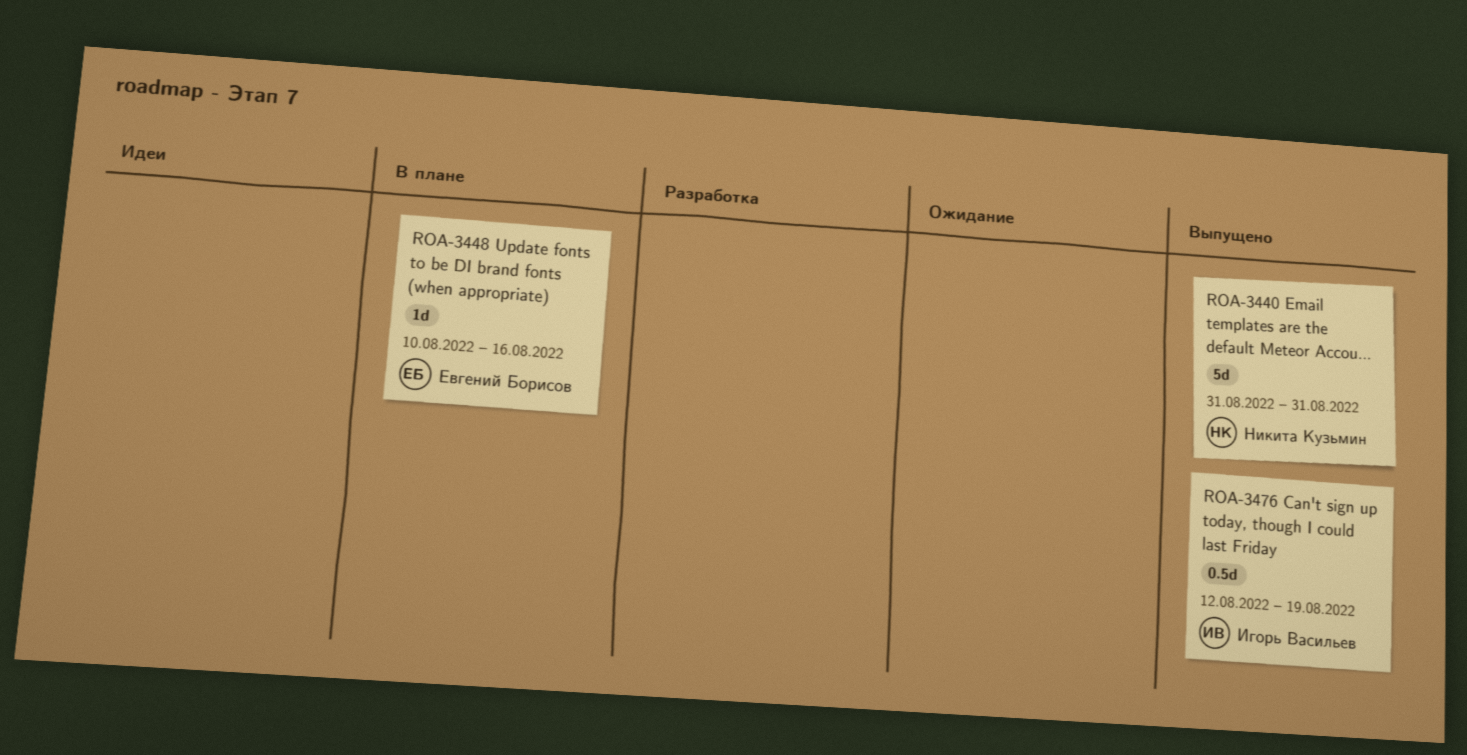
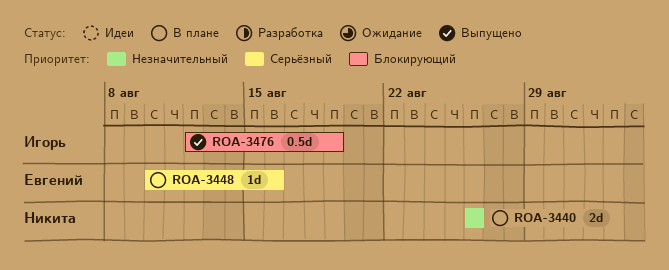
ROA-3440, status: Выпущено -> В плане
ROA-3440, estimate: 5d -> 2d
ROA-3440, start: Aug 31 -> Aug 26
ROA-3440, due: Aug 31 -> Aug 26

